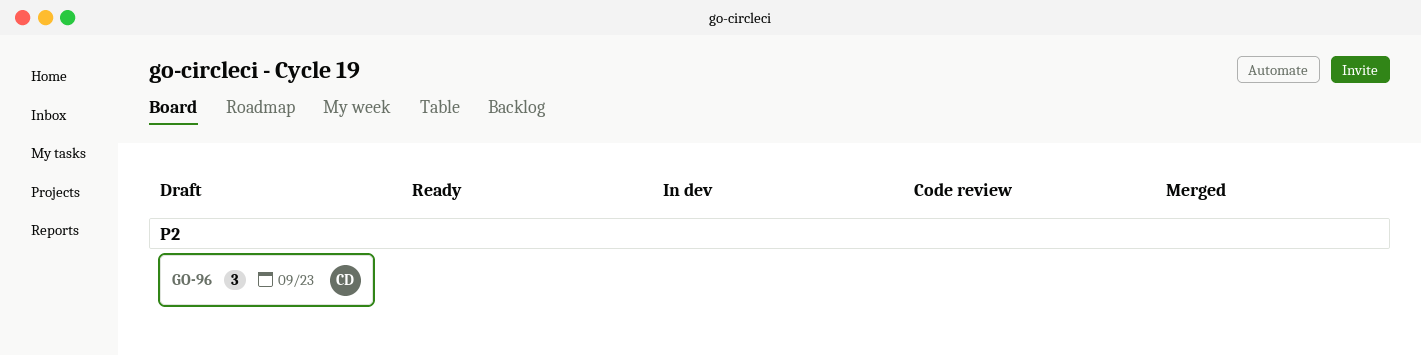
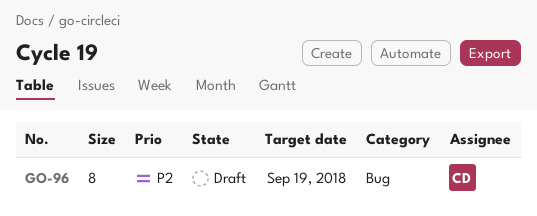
GO-96, estimate: 3 -> 8
GO-96, due: Sep 23 -> Sep 19

